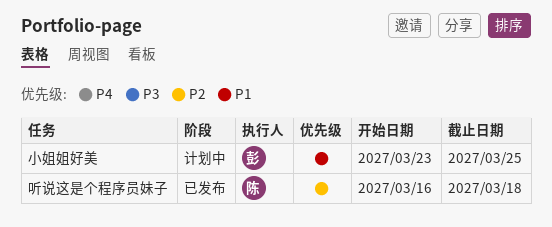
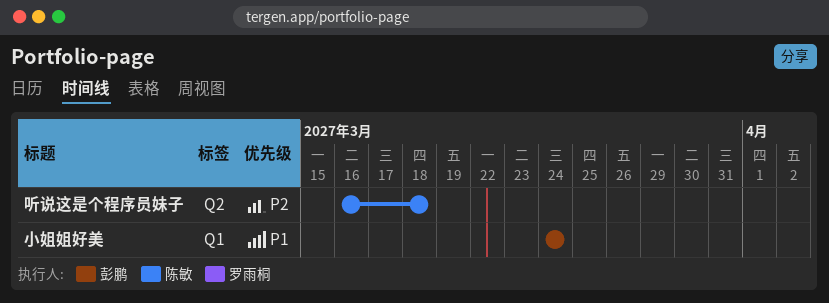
小姐姐好美, start: Mar 23 -> Mar 24
小姐姐好美, due: Mar 25 -> Mar 24

